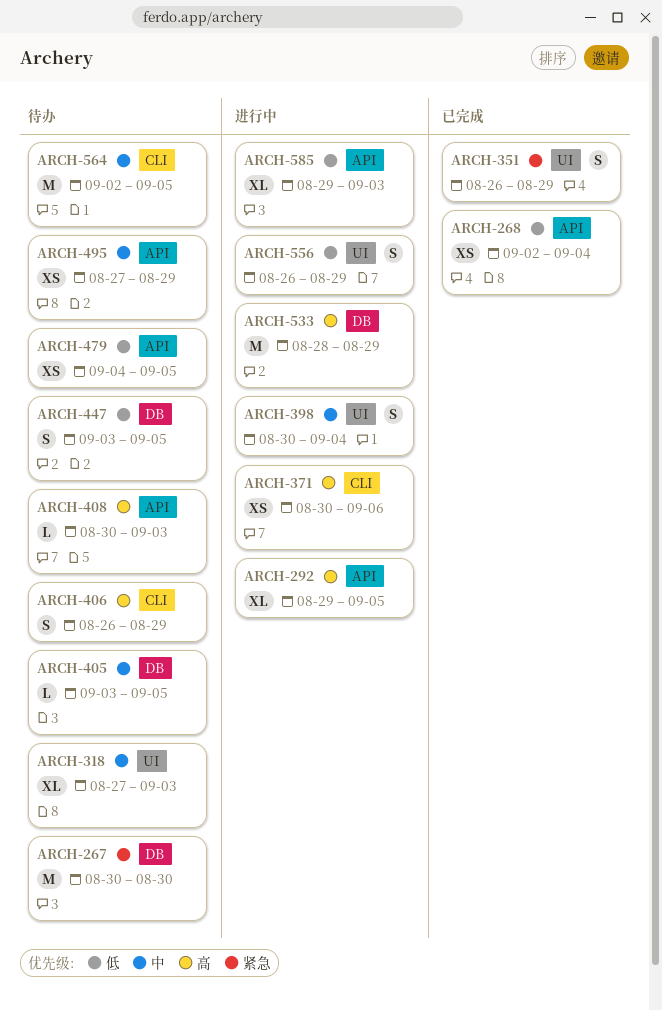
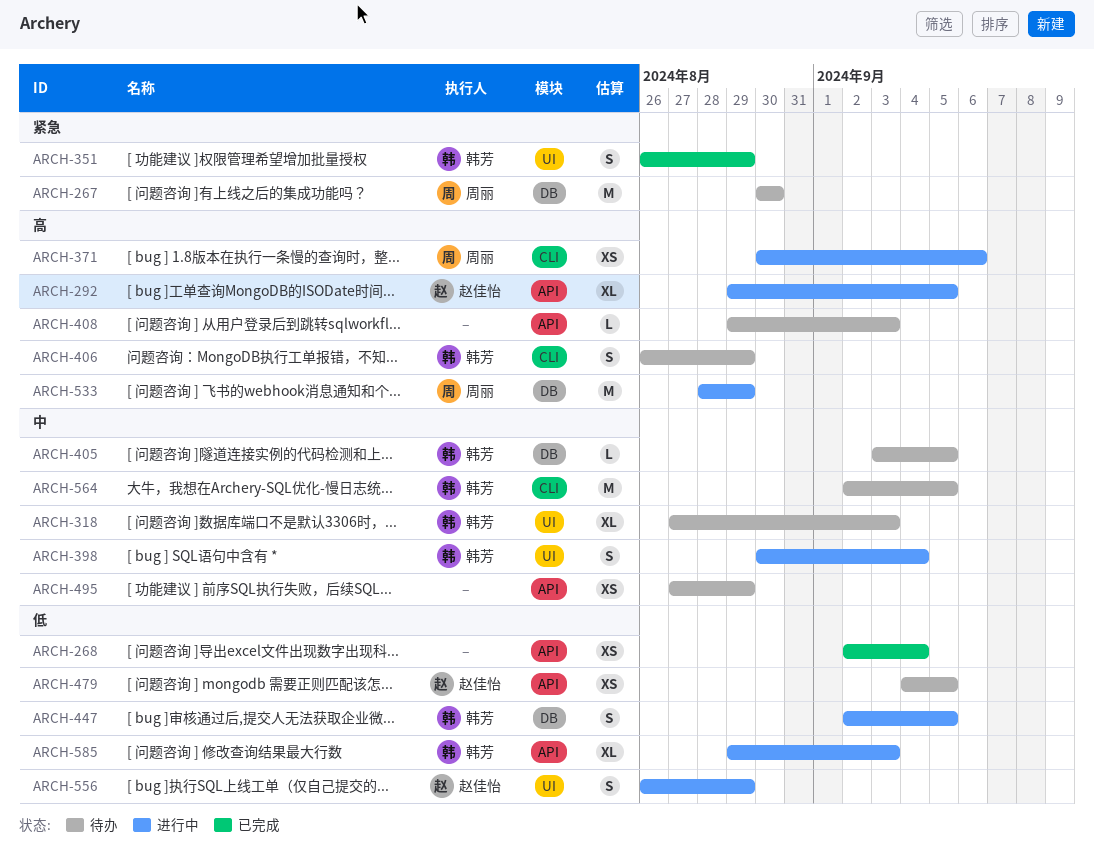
ARCH-408, start: Aug 30 -> Aug 29
ARCH-447, status: 待办 -> 进行中
ARCH-447, start: Sep 3 -> Sep 2

